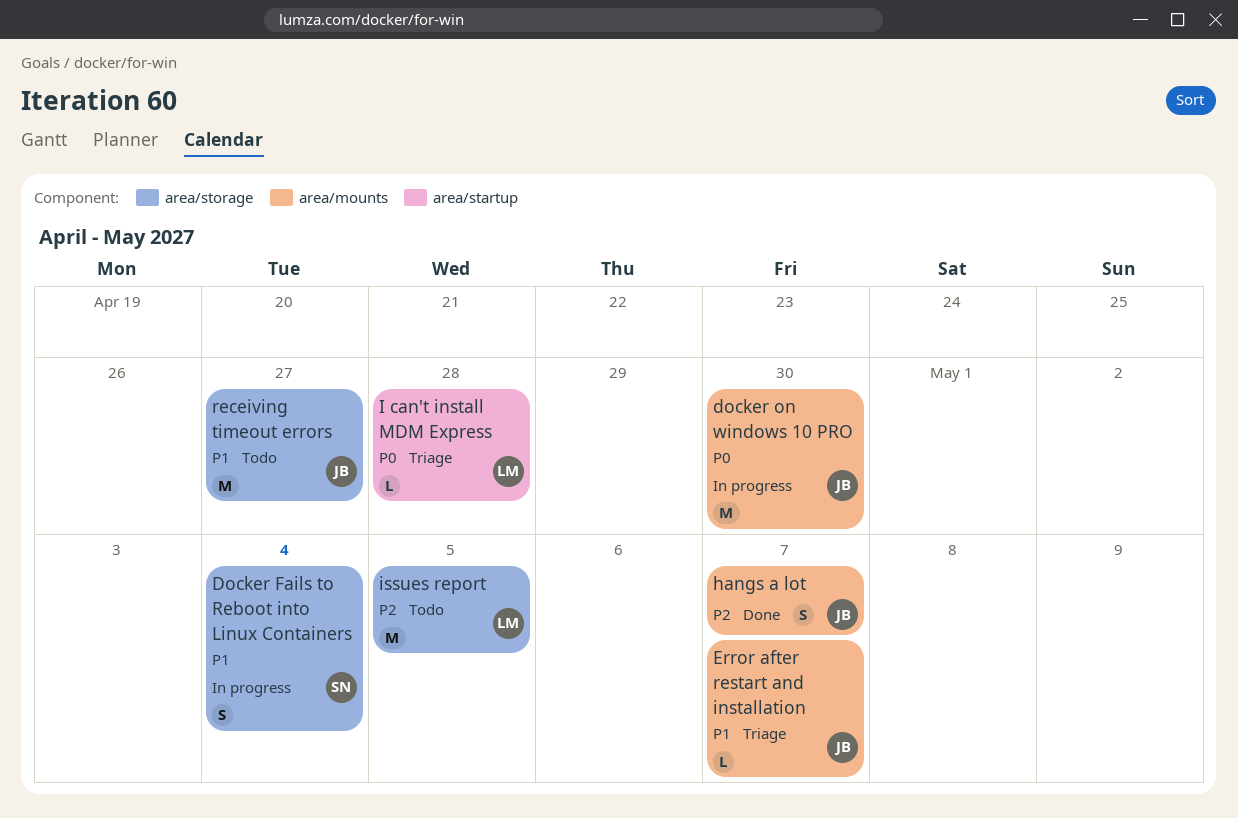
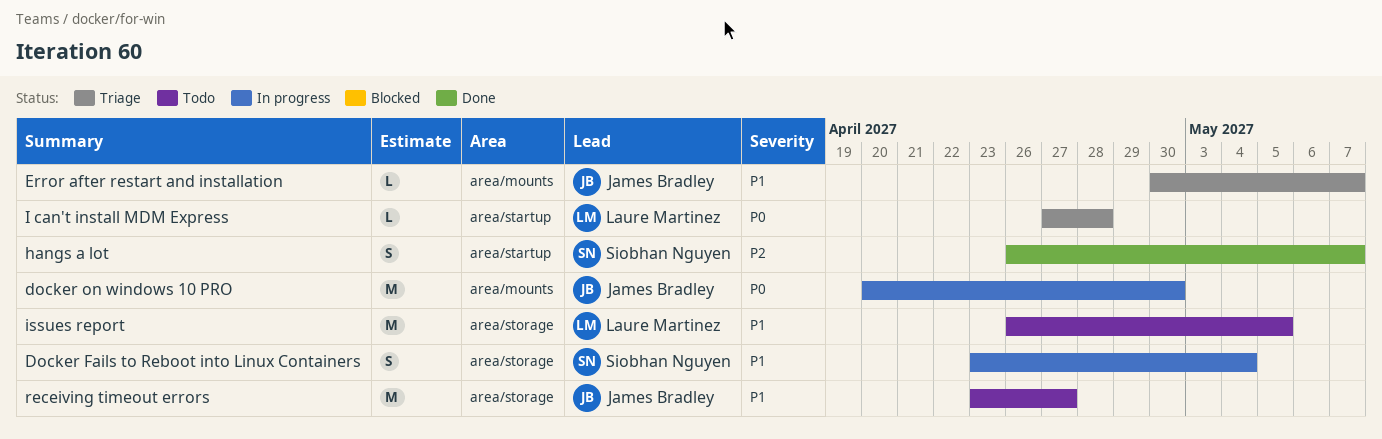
hangs a lot, owner: James Bradley -> Siobhan Nguyen
hangs a lot, label: area/mounts -> area/startup
issues report, priority: P2 -> P1

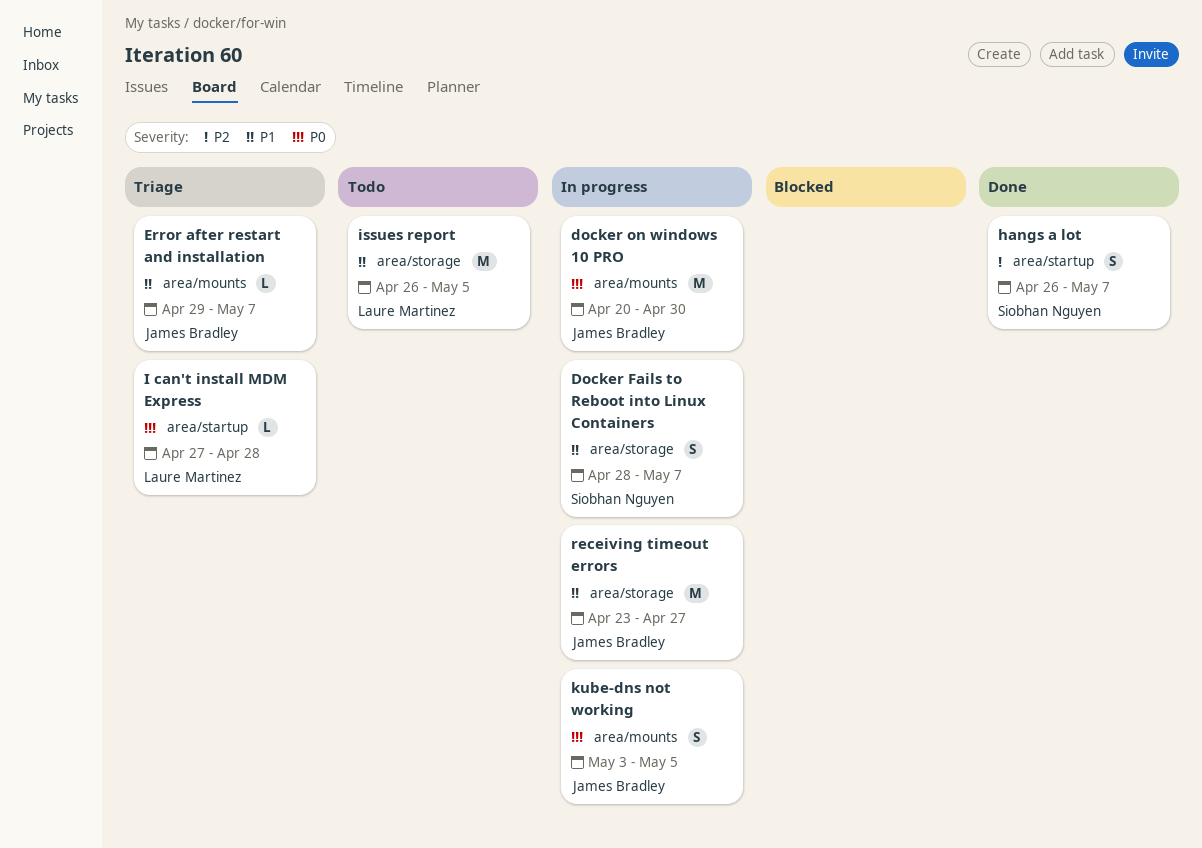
Docker Fails to Reboot into Linux Containers, start: Apr 23 -> Apr 28
Docker Fails to Reboot into Linux Containers, due: May 4 -> May 7
Error after restart and installation, start: Apr 30 -> Apr 29
kube-dns not working: none -> present
receiving timeout errors, status: Todo -> In progress

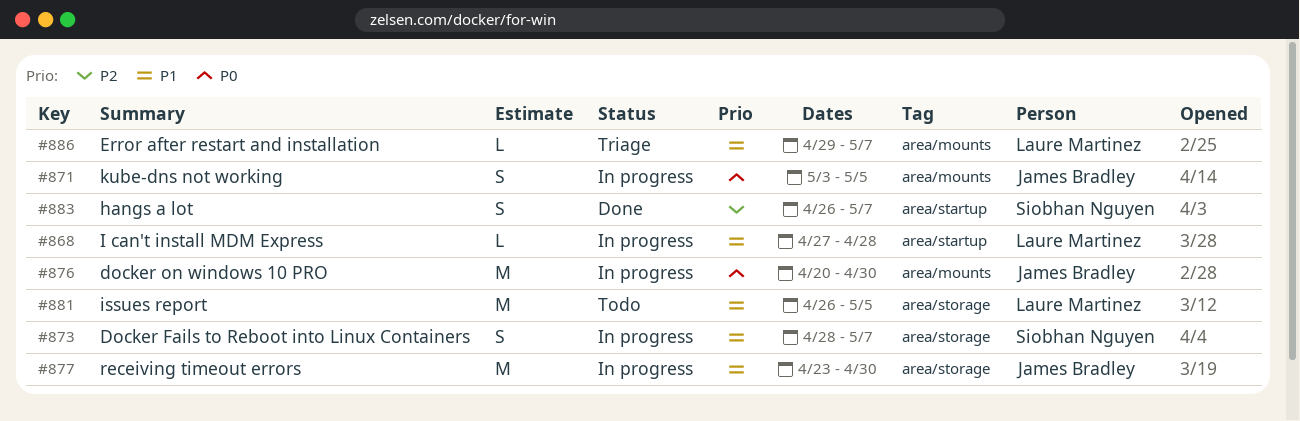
Error after restart and installation, owner: James Bradley -> Laure Martinez
I can't install MDM Express, status: Triage -> In progress
I can't install MDM Express, priority: P0 -> P1
receiving timeout errors, due: Apr 27 -> Apr 30

